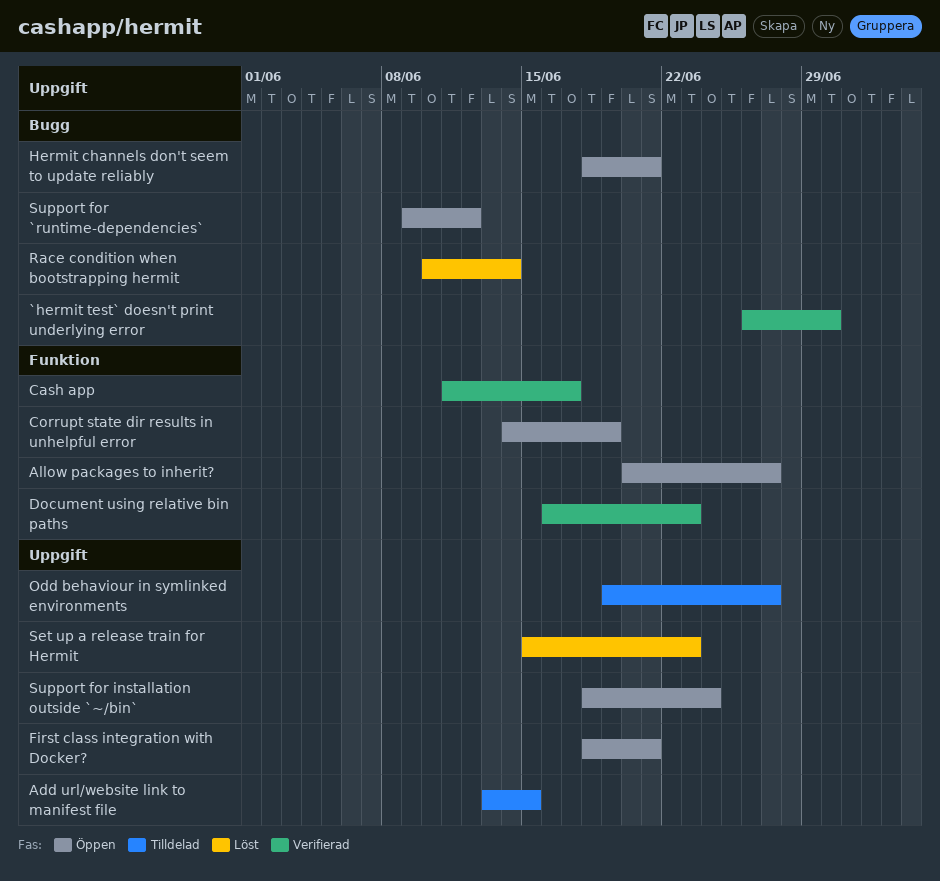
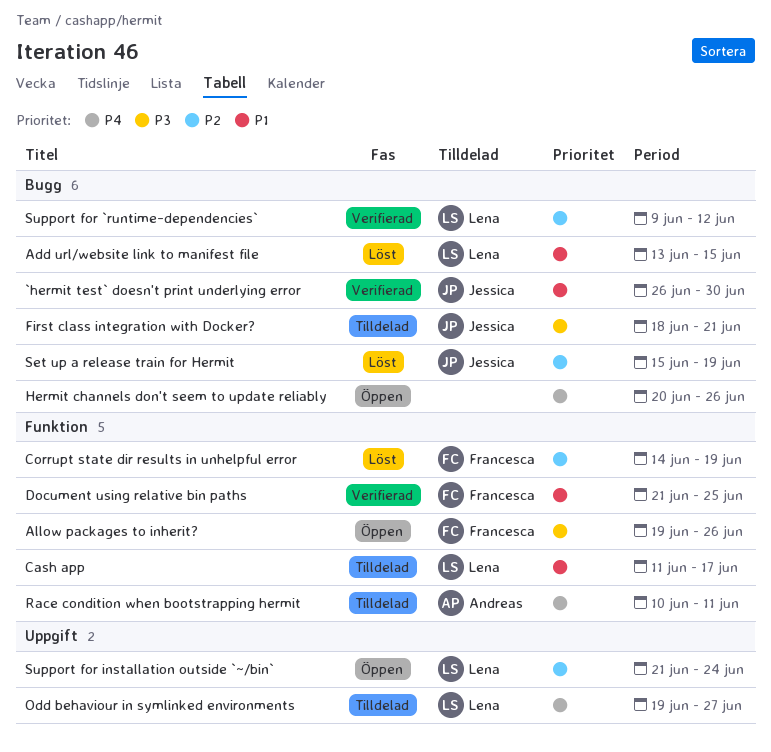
Add url/website link to manifest file, status: Tilldelad -> Löst
Add url/website link to manifest file, label: Uppgift -> Bugg
Allow packages to inherit?, start: Jun 20 -> Jun 19
Allow packages to inherit?, due: Jun 27 -> Jun 26
Cash app, status: Verifierad -> Tilldelad
Corrupt state dir results in unhelpful error, status: Öppen -> Löst
Document using relative bin paths, start: Jun 16 -> Jun 21
Document using relative bin paths, due: Jun 23 -> Jun 25
First class integration with Docker?, status: Öppen -> Tilldelad
First class integration with Docker?, label: Uppgift -> Bugg
Hermit channels don't seem to update reliably, start: Jun 18 -> Jun 20
Hermit channels don't seem to update reliably, due: Jun 21 -> Jun 26
Race condition when bootstrapping hermit, status: Löst -> Tilldelad
Race condition when bootstrapping hermit, label: Bugg -> Funktion
Race condition when bootstrapping hermit, due: Jun 14 -> Jun 11
Set up a release train for Hermit, label: Uppgift -> Bugg
Set up a release train for Hermit, due: Jun 23 -> Jun 19
Support for `runtime-dependencies`, status: Öppen -> Verifierad
Support for installation outside `~/bin`, start: Jun 18 -> Jun 21

